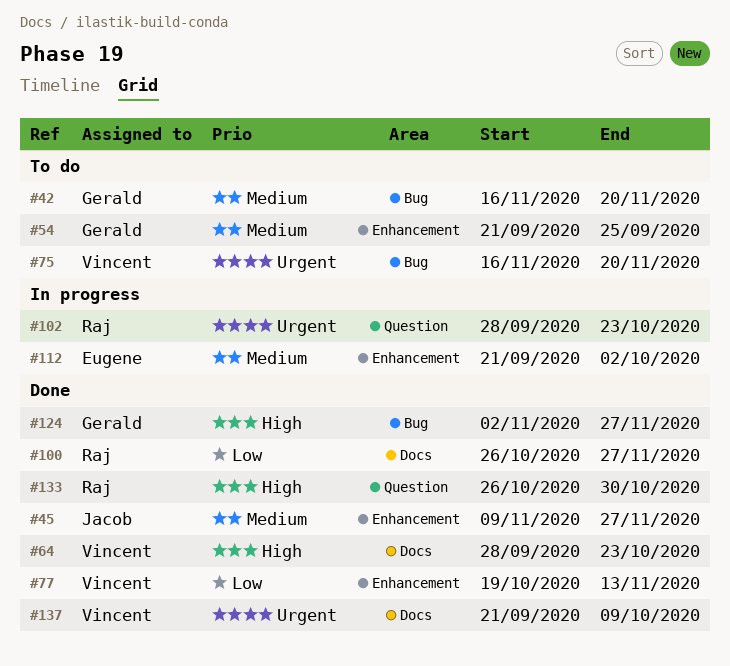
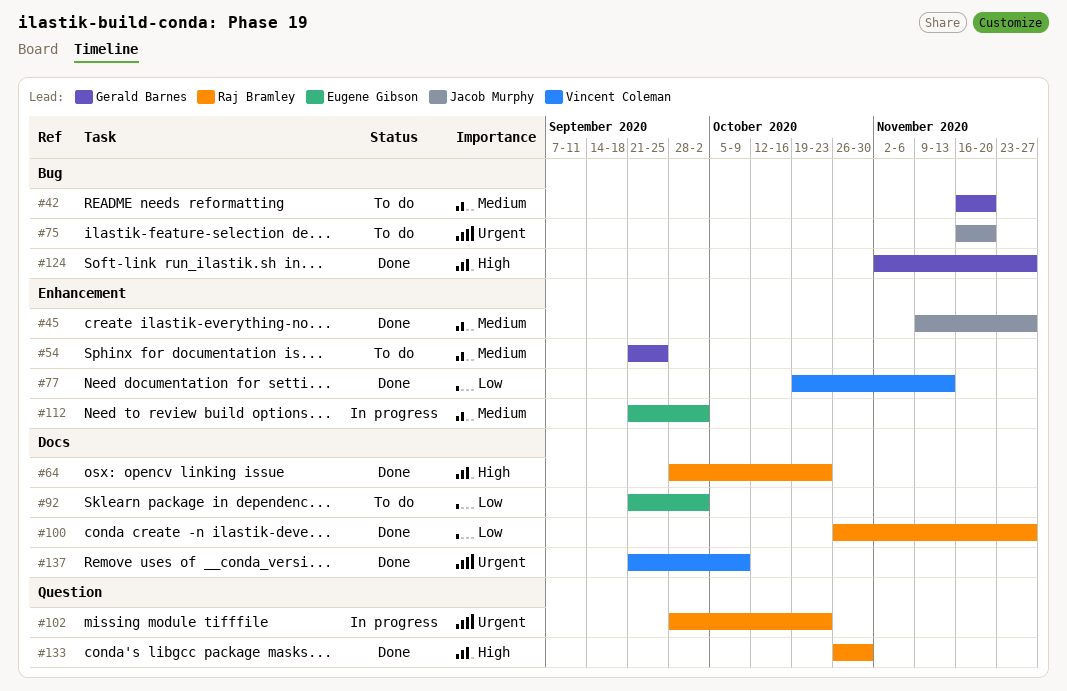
#64, owner: Vincent Coleman -> Raj Bramley
#75, owner: Vincent Coleman -> Jacob Murphy
#92: none -> present

